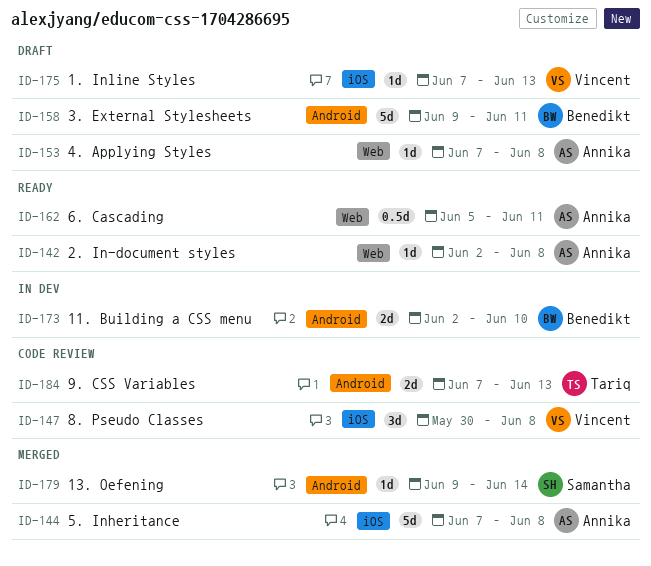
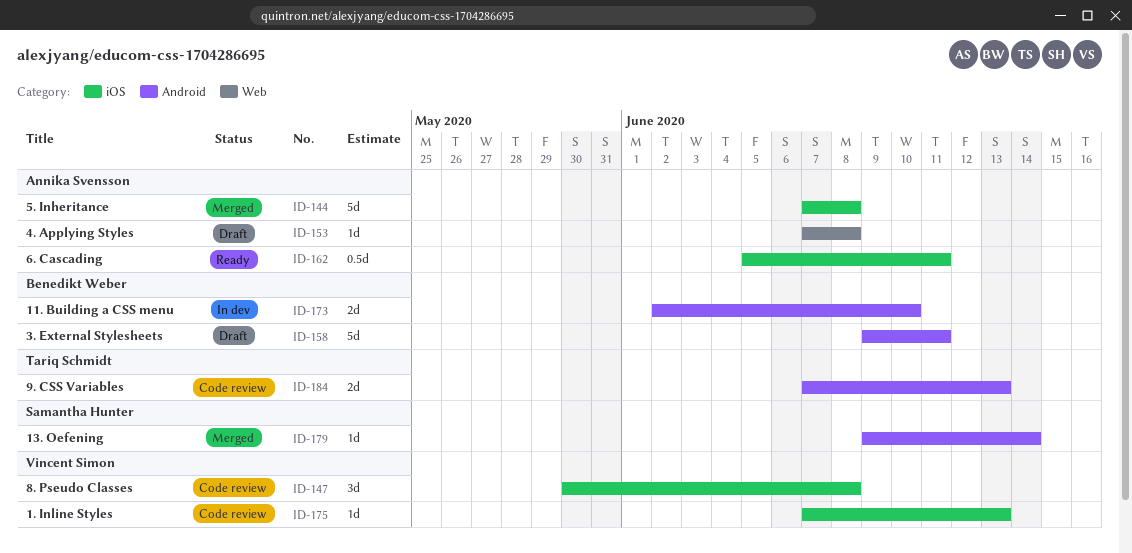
ID-142: present -> none
ID-162, label: Web -> iOS
ID-175, status: Draft -> Code review

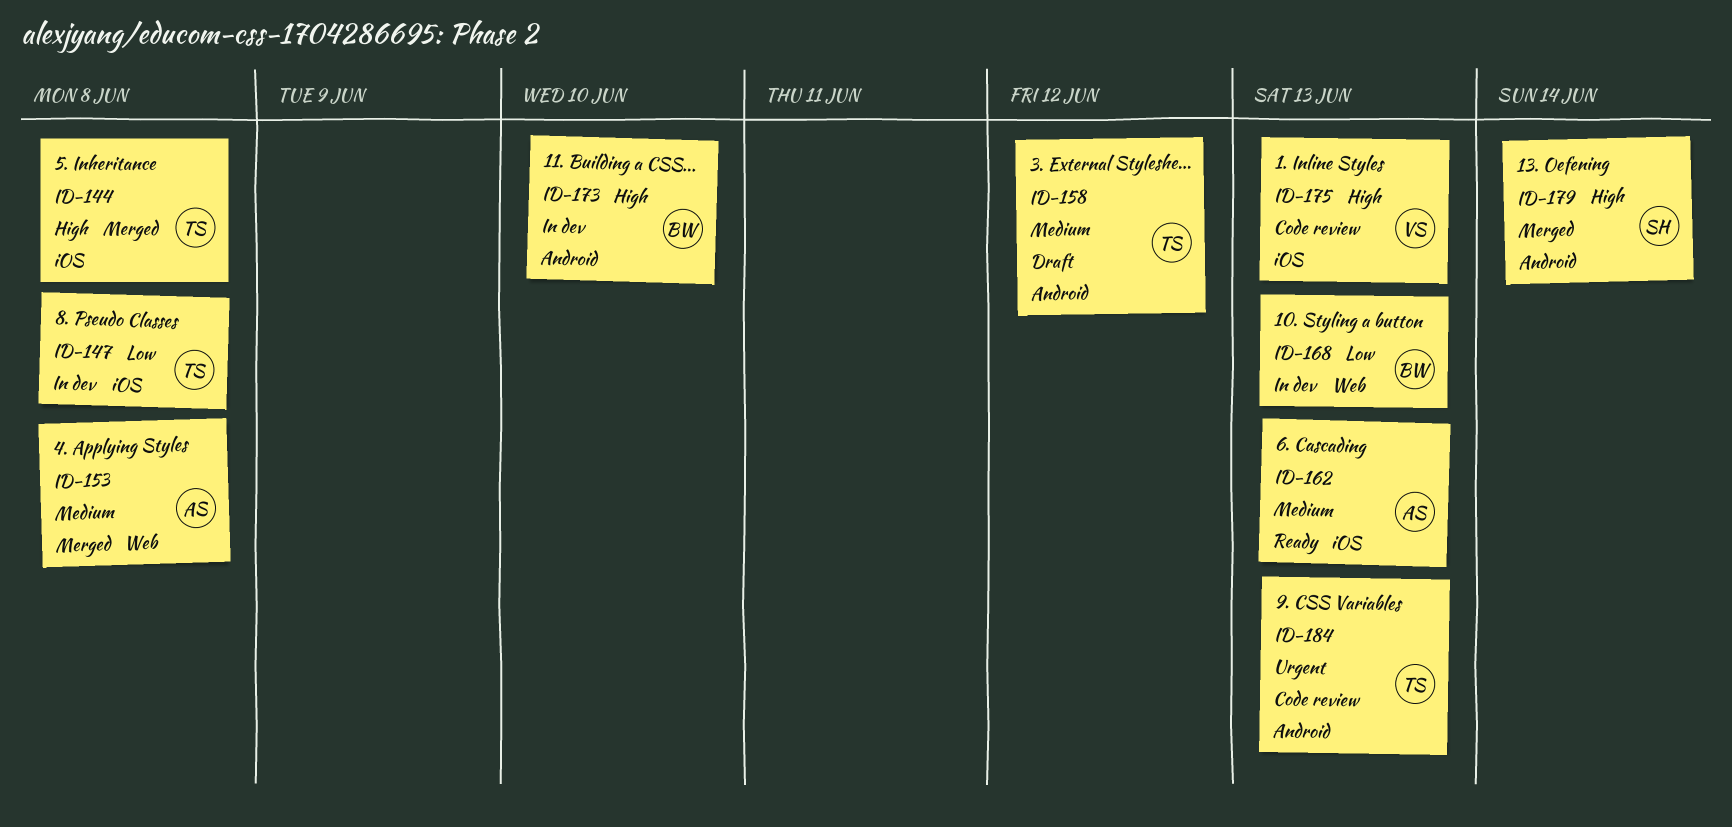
ID-144, owner: Annika Svensson -> Tariq Schmidt
ID-147, status: Code review -> In dev
ID-147, owner: Vincent Simon -> Tariq Schmidt
ID-153, status: Draft -> Merged
ID-158, owner: Benedikt Weber -> Tariq Schmidt
ID-158, due: Jun 11 -> Jun 12
ID-162, due: Jun 11 -> Jun 13
ID-168: none -> present

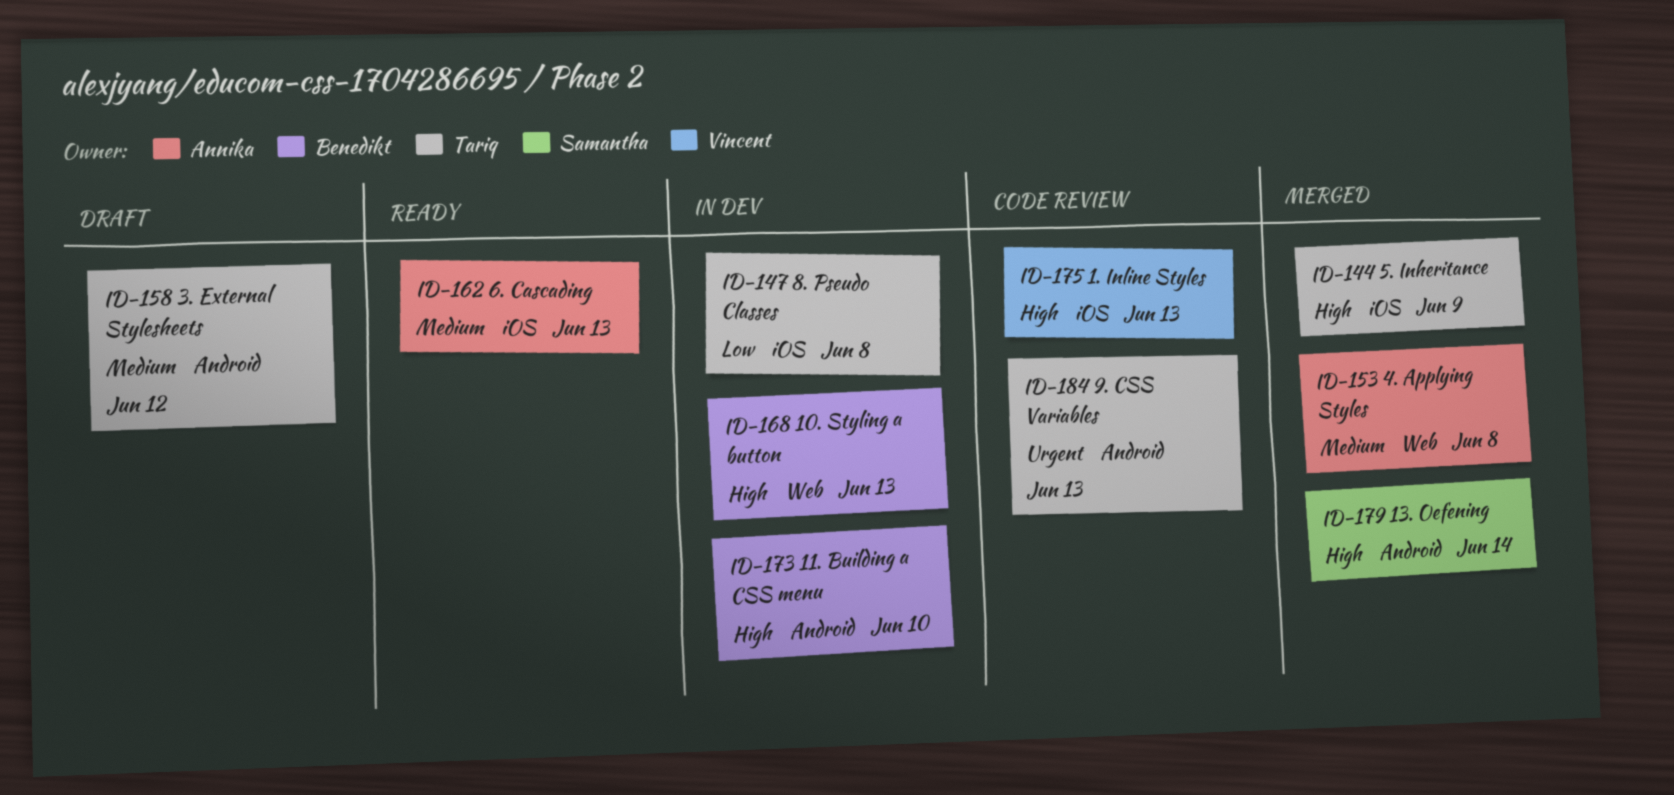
ID-144, due: Jun 8 -> Jun 9
ID-168, priority: Low -> High

